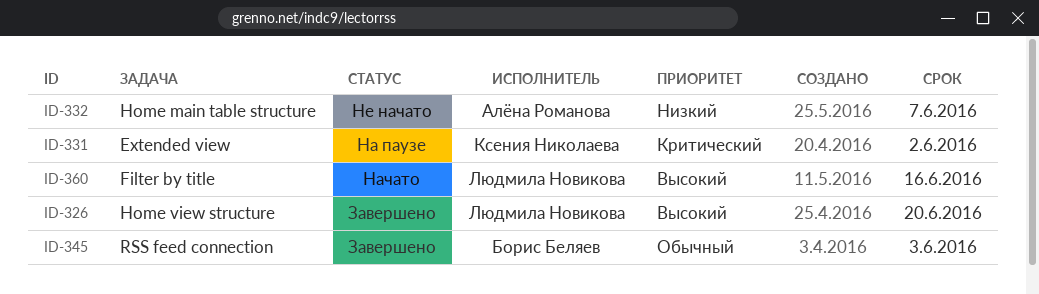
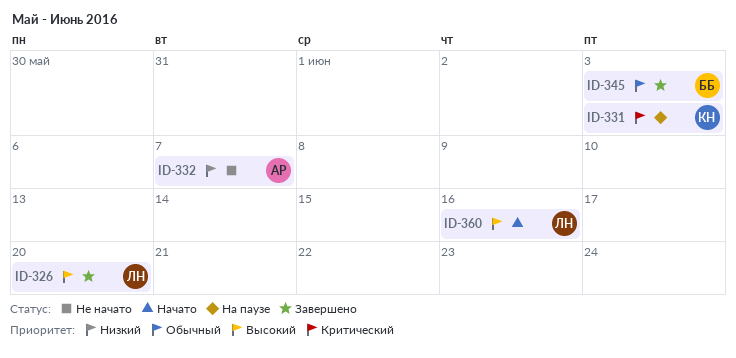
ID-331, due: Jun 2 -> Jun 3

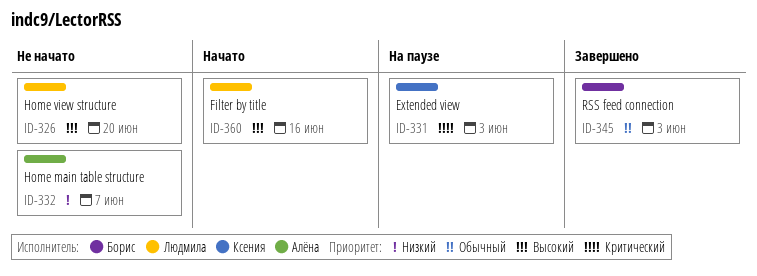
ID-326, status: Завершено -> Не начато

